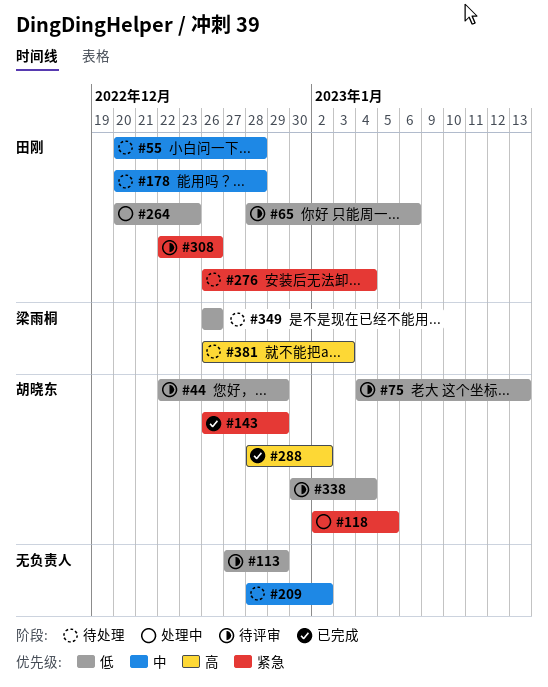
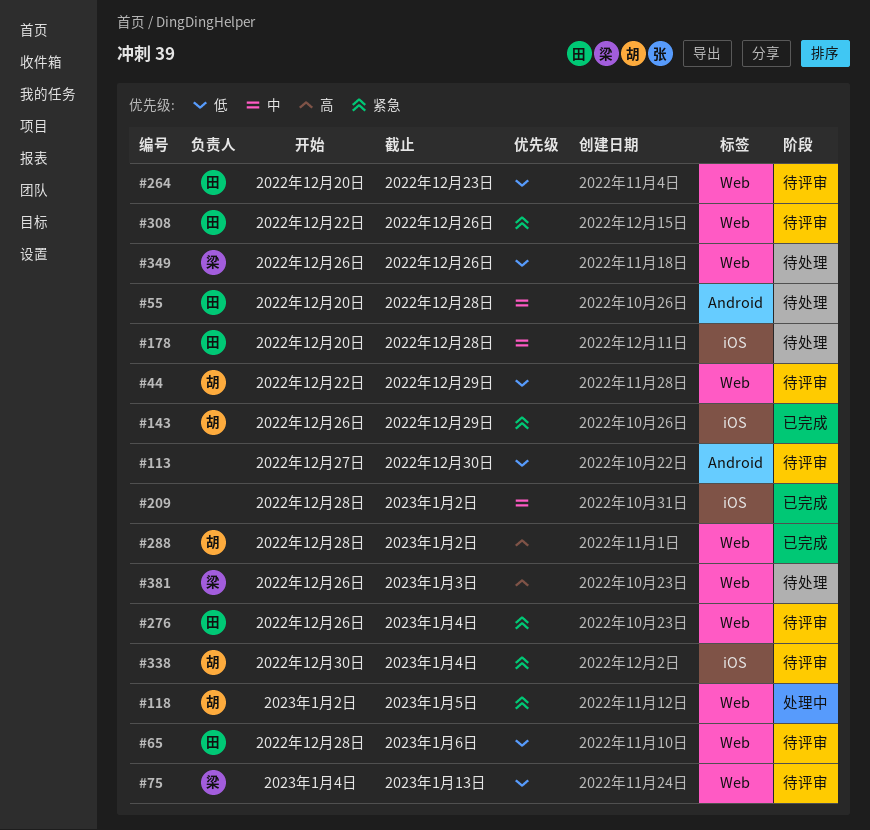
#75, owner: 胡晓东 -> 梁雨桐
#113, due: Dec 29 -> Dec 30
#209, status: 待处理 -> 已完成
#264, status: 处理中 -> 待评审
#276, status: 待处理 -> 待评审
#338, priority: 低 -> 紧急

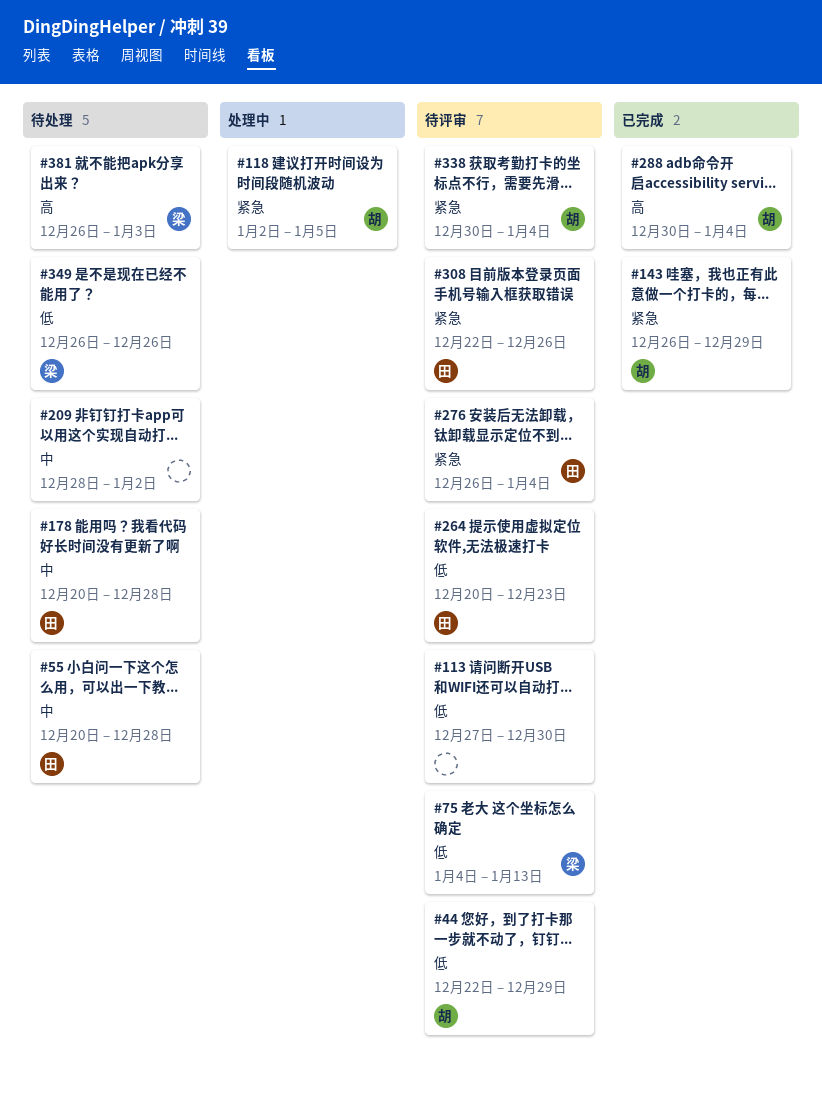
#65: present -> none
#209, status: 已完成 -> 待处理
#288, start: Dec 28 -> Dec 30
#288, due: Jan 2 -> Jan 4

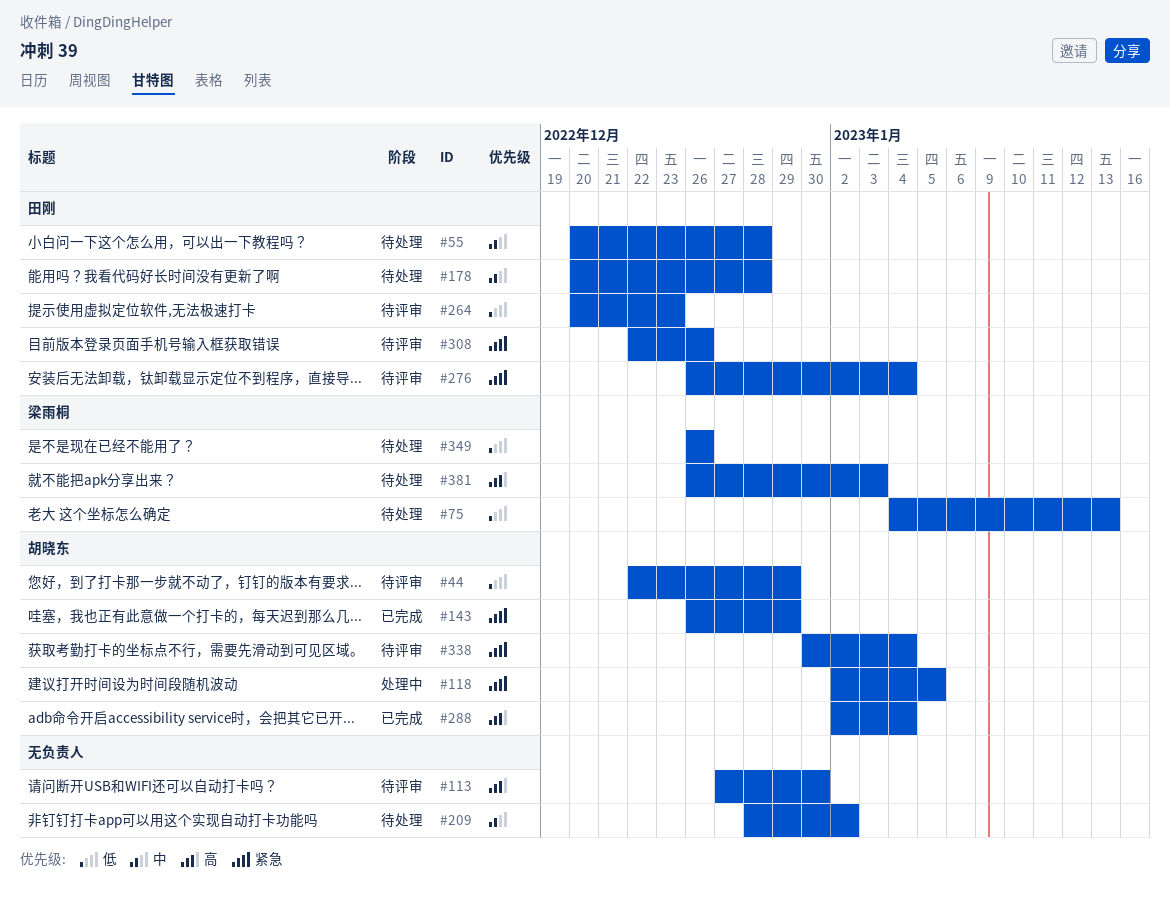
#75, status: 待评审 -> 待处理
#113, priority: 低 -> 高
#288, start: Dec 30 -> Jan 2

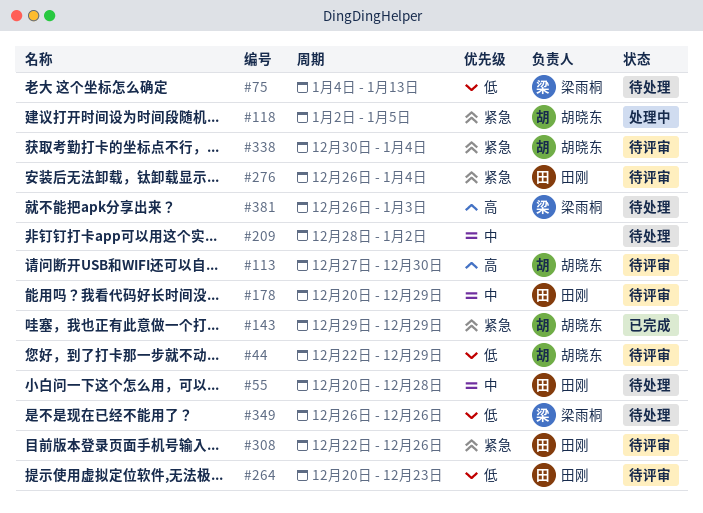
#113, owner: none -> 胡晓东
#143, start: Dec 26 -> Dec 29
#178, status: 待处理 -> 待评审
#178, due: Dec 28 -> Dec 29
#288: present -> none

